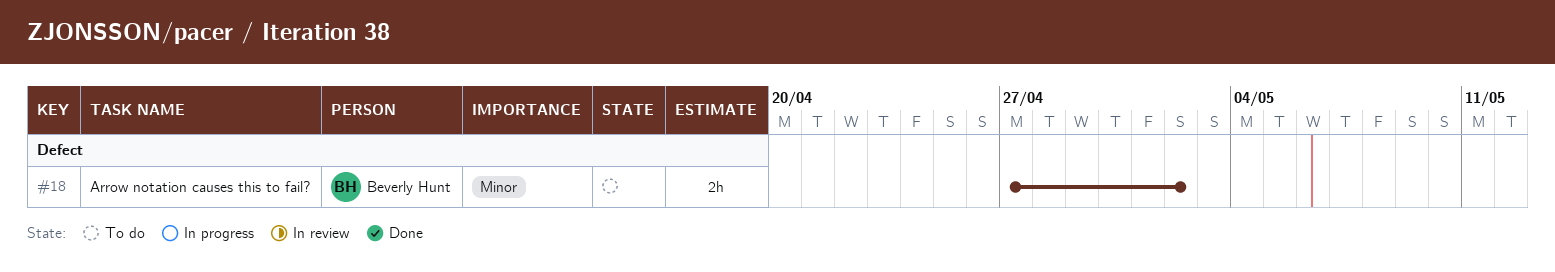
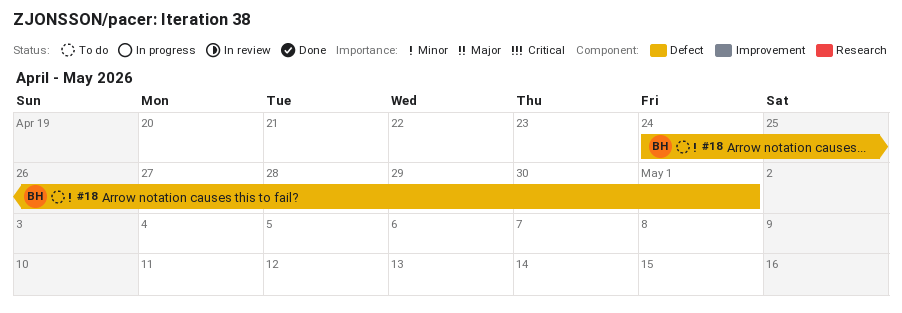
#18, start: Apr 27 -> Apr 24
#18, due: May 2 -> May 1

